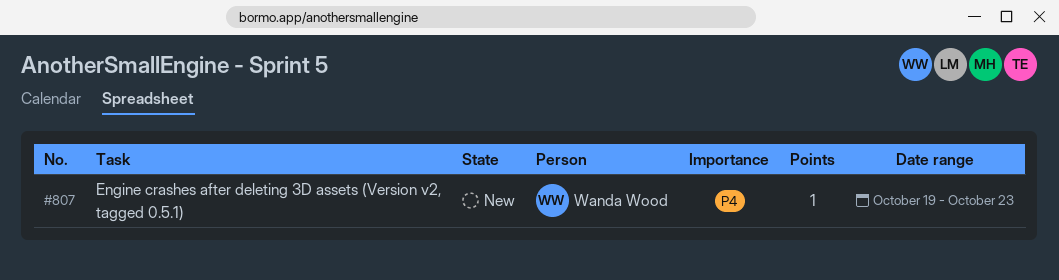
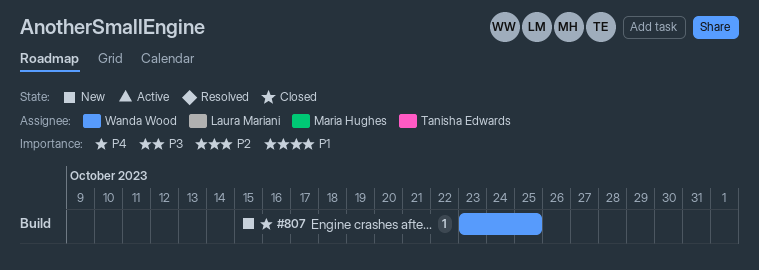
#807, start: Oct 19 -> Oct 23
#807, due: Oct 23 -> Oct 25

